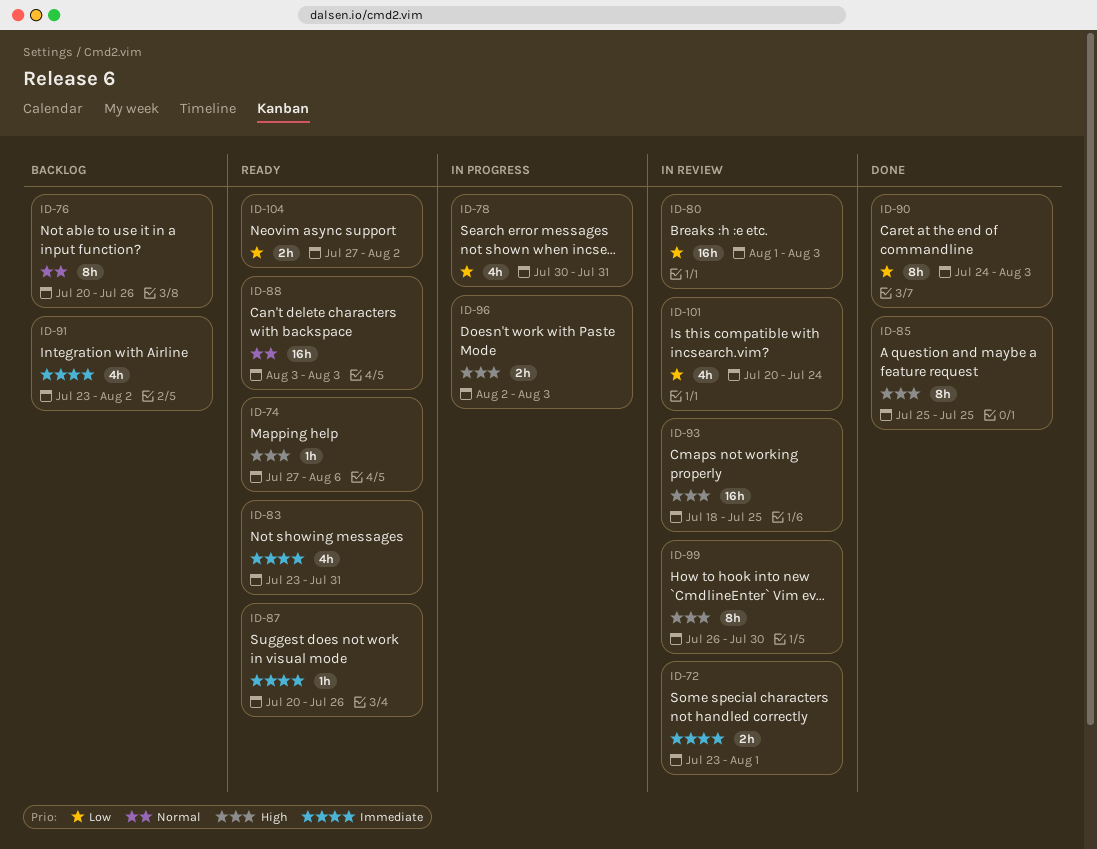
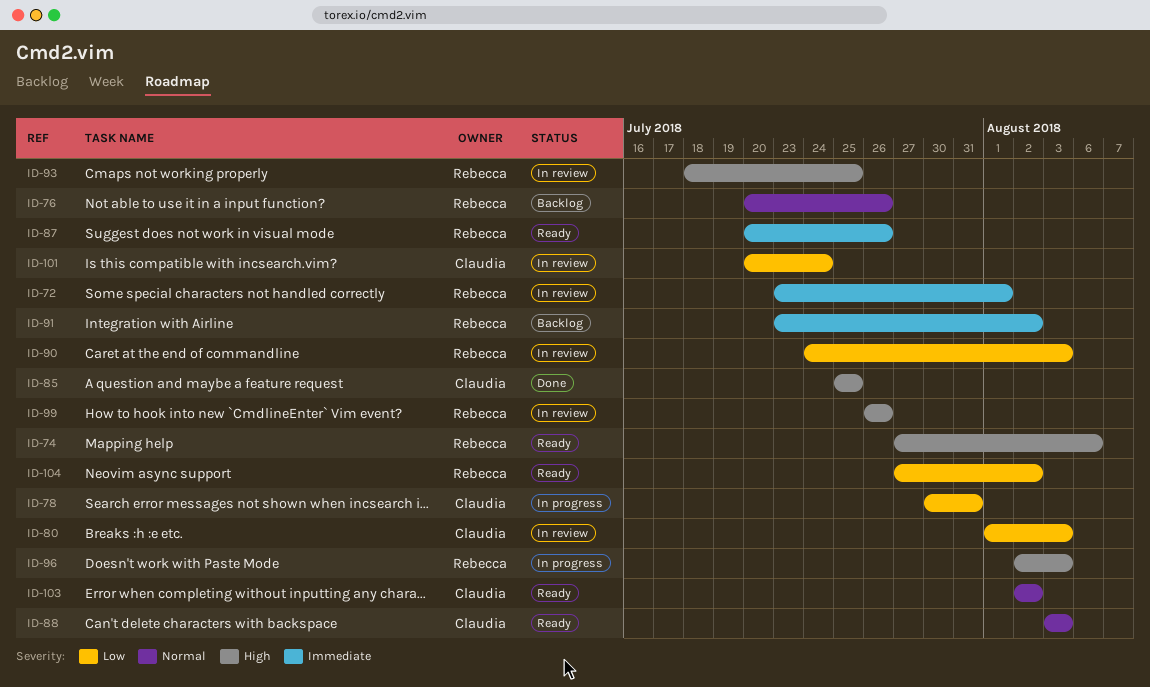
ID-83: present -> none
ID-90, status: Done -> In review
ID-99, due: Jul 30 -> Jul 26
ID-103: none -> present

